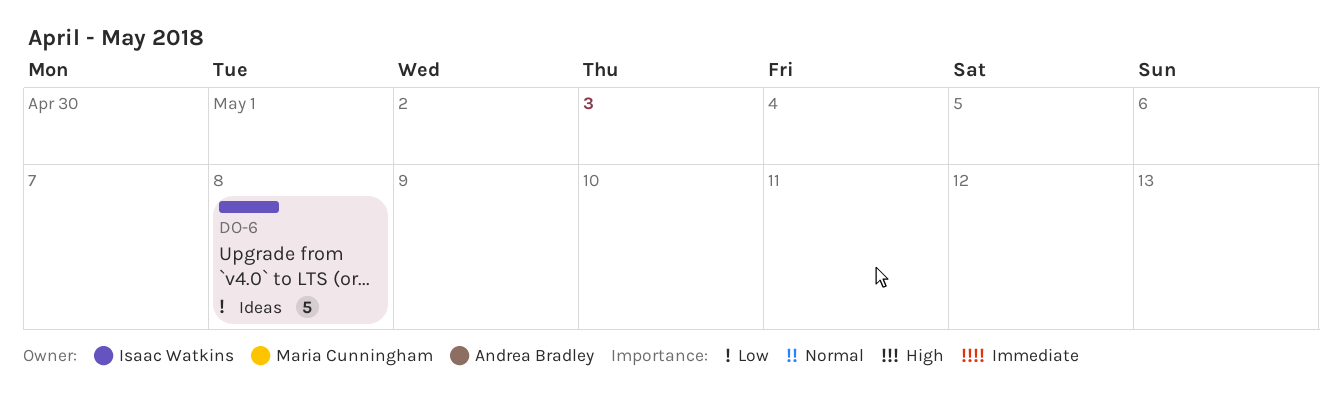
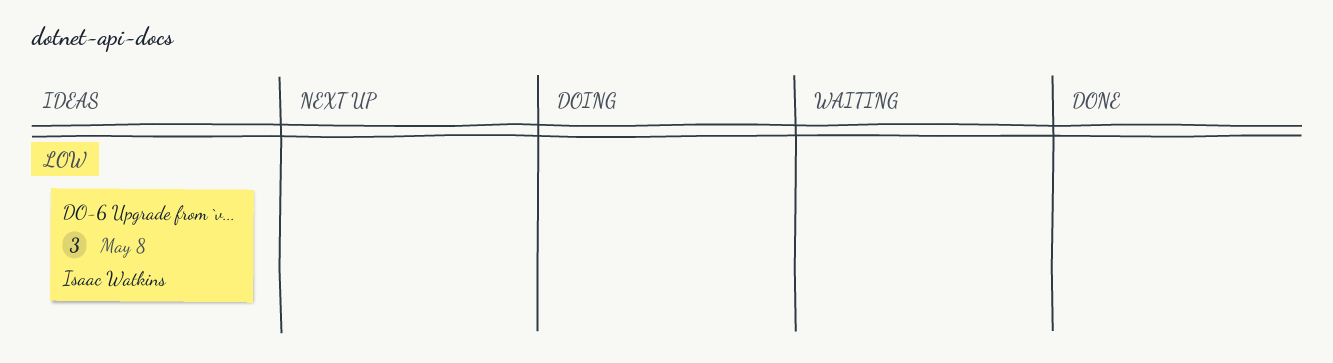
DO-6, estimate: 5 -> 3

